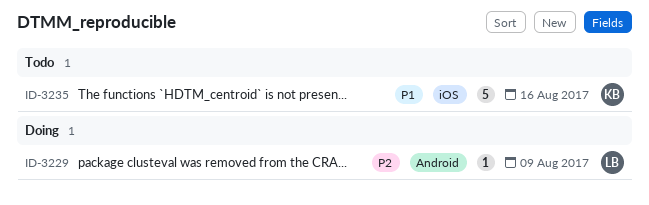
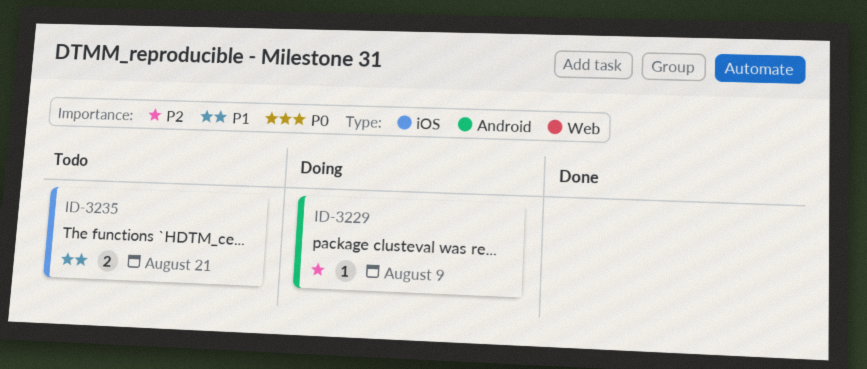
ID-3235, estimate: 5 -> 2
ID-3235, due: Aug 16 -> Aug 21

